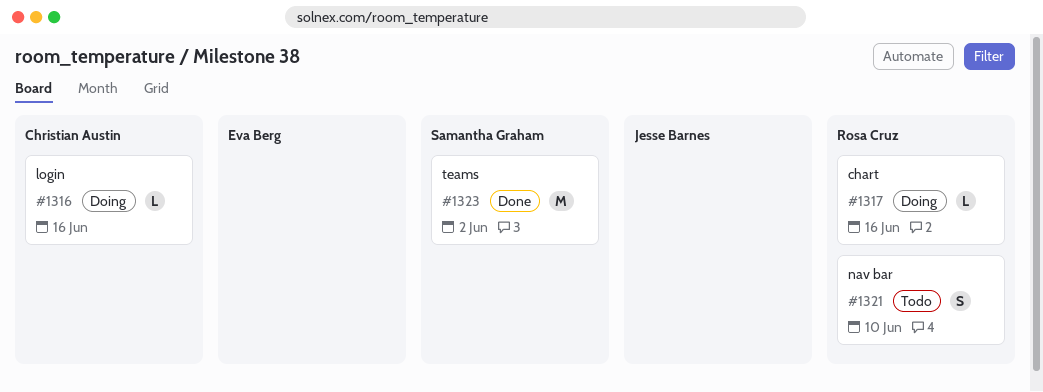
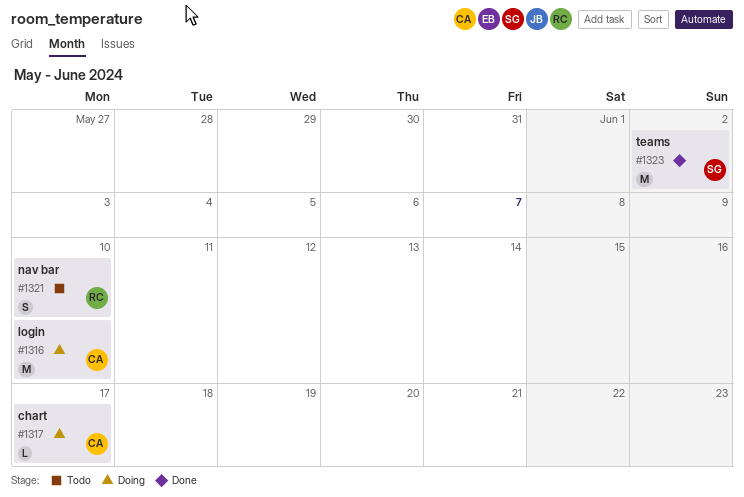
#1316, estimate: L -> M
#1316, due: Jun 16 -> Jun 10
#1317, owner: Rosa Cruz -> Christian Austin
#1317, due: Jun 16 -> Jun 17

